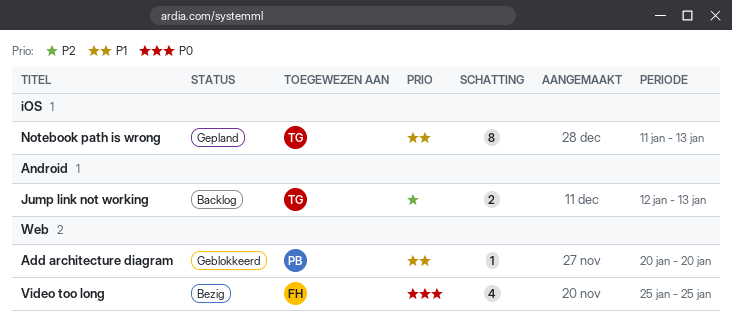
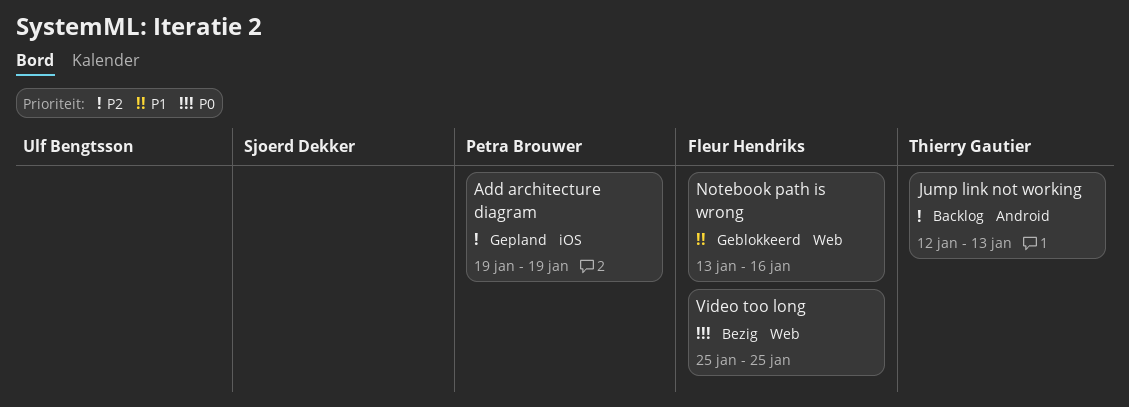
Add architecture diagram, status: Geblokkeerd -> Gepland
Add architecture diagram, priority: P1 -> P2
Add architecture diagram, label: Web -> iOS
Add architecture diagram, start: Jan 20 -> Jan 19
Add architecture diagram, due: Jan 20 -> Jan 19
Notebook path is wrong, status: Gepland -> Geblokkeerd
Notebook path is wrong, owner: Thierry Gautier -> Fleur Hendriks
Notebook path is wrong, label: iOS -> Web
Notebook path is wrong, start: Jan 11 -> Jan 13
Notebook path is wrong, due: Jan 13 -> Jan 16

